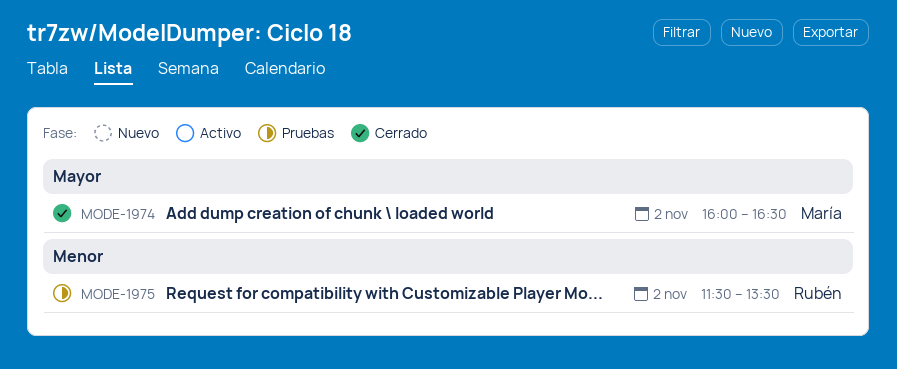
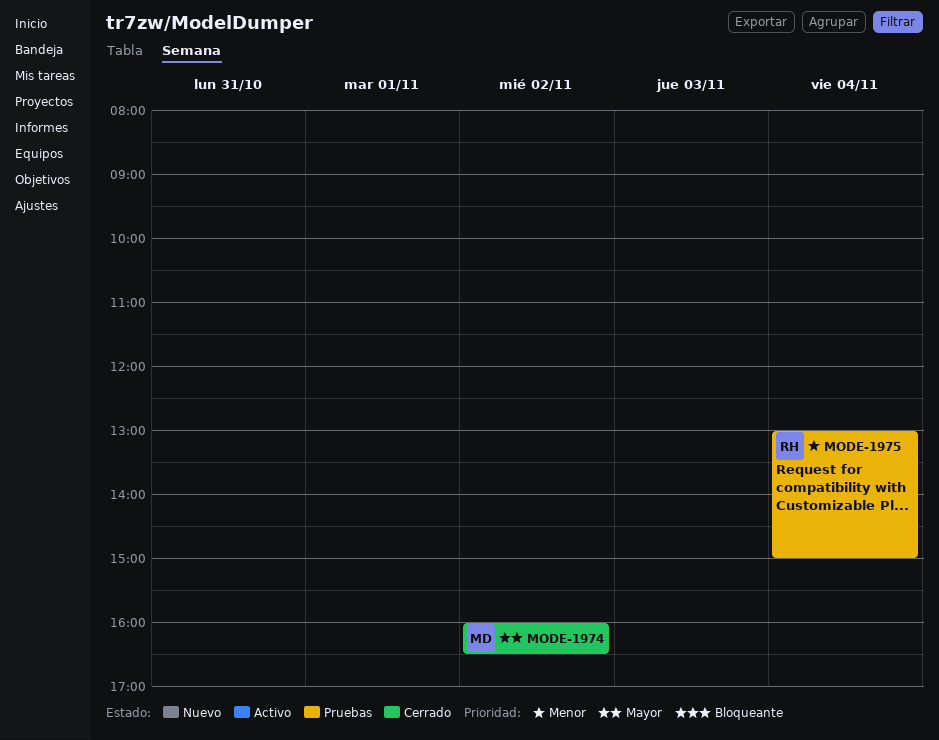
MODE-1975, day: Nov 2 -> Nov 4
MODE-1975, begins: 11:30 -> 13:00
MODE-1975, ends: 13:30 -> 15:00

